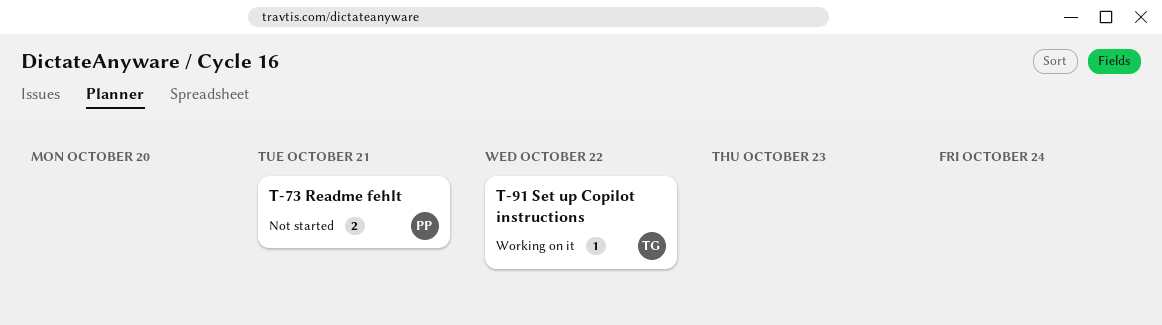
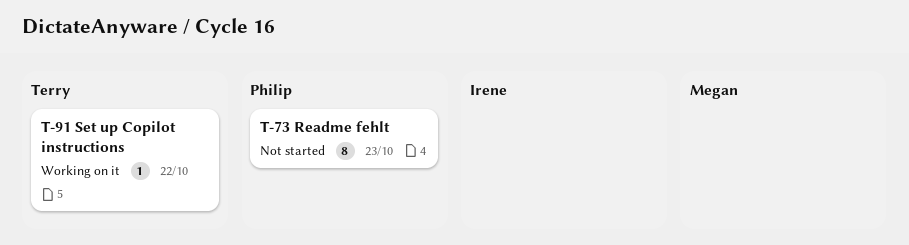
T-73, estimate: 2 -> 8
T-73, due: Oct 21 -> Oct 23

